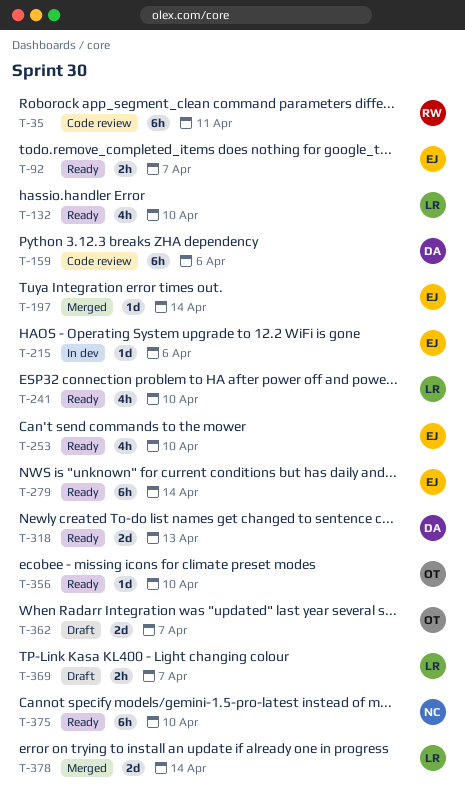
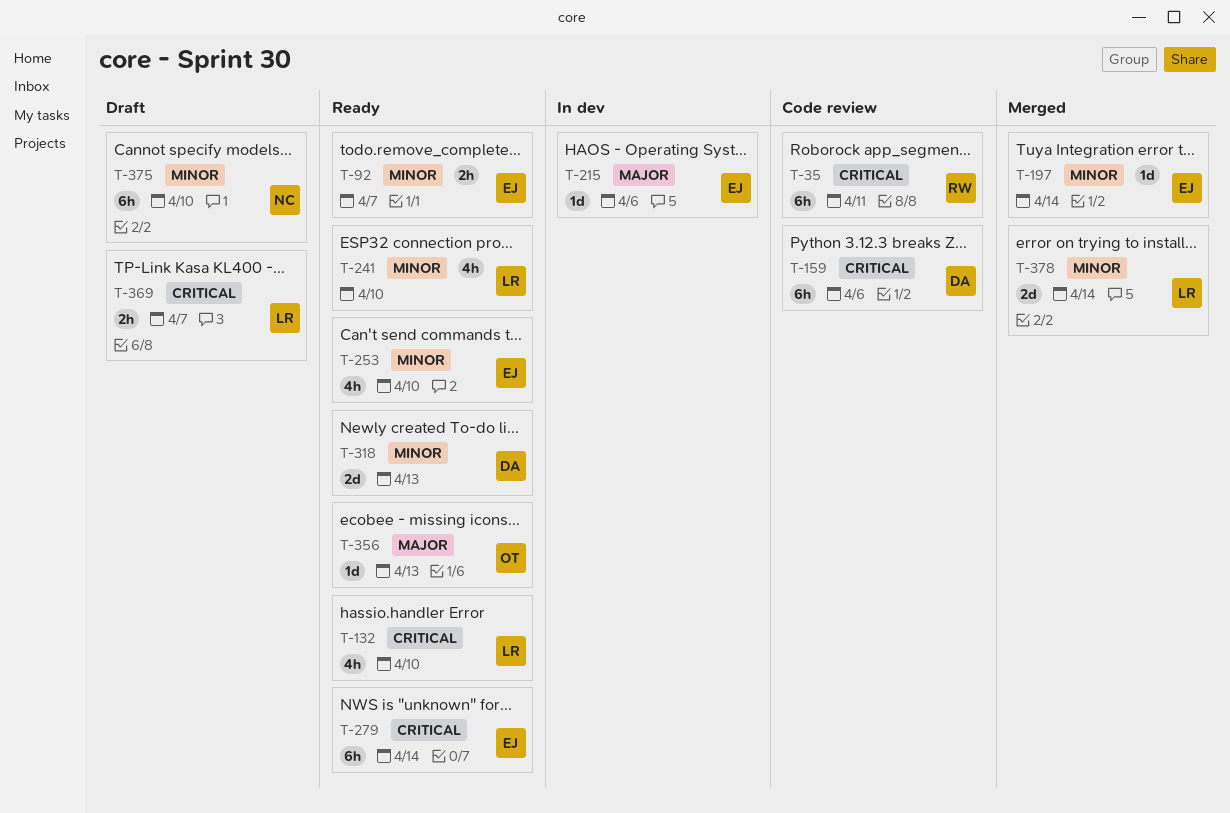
T-356, due: Apr 10 -> Apr 13
T-362: present -> none
T-375, status: Ready -> Draft

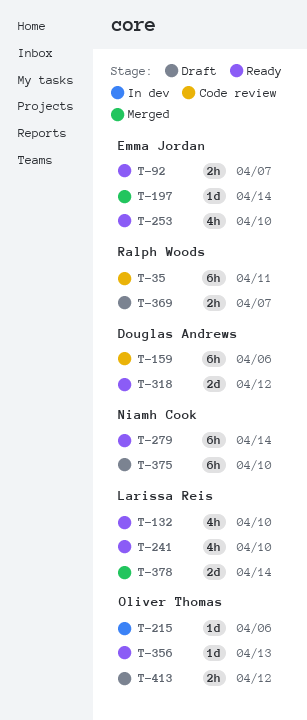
T-215, owner: Emma Jordan -> Oliver Thomas
T-279, owner: Emma Jordan -> Niamh Cook
T-318, due: Apr 13 -> Apr 12
T-369, owner: Larissa Reis -> Ralph Woods
T-413: none -> present

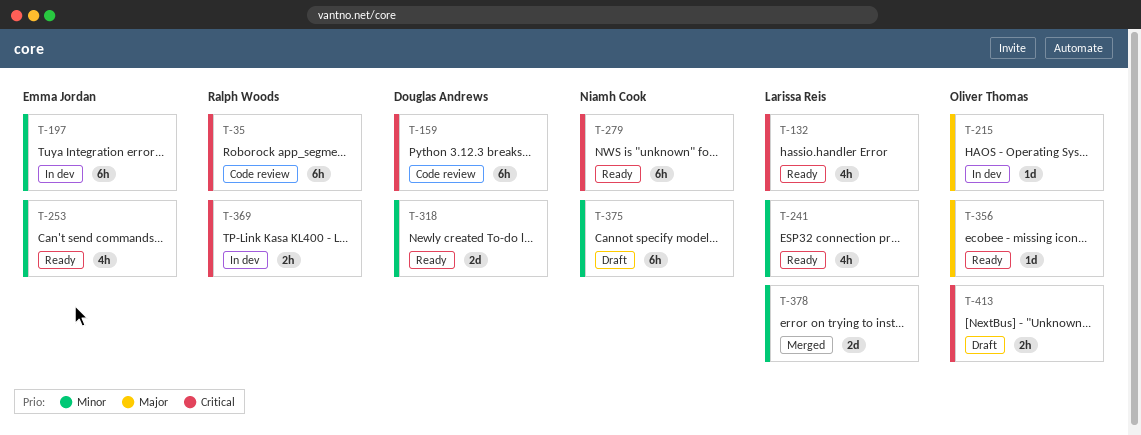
T-92: present -> none
T-197, status: Merged -> In dev
T-197, estimate: 1d -> 6h
T-369, status: Draft -> In dev

